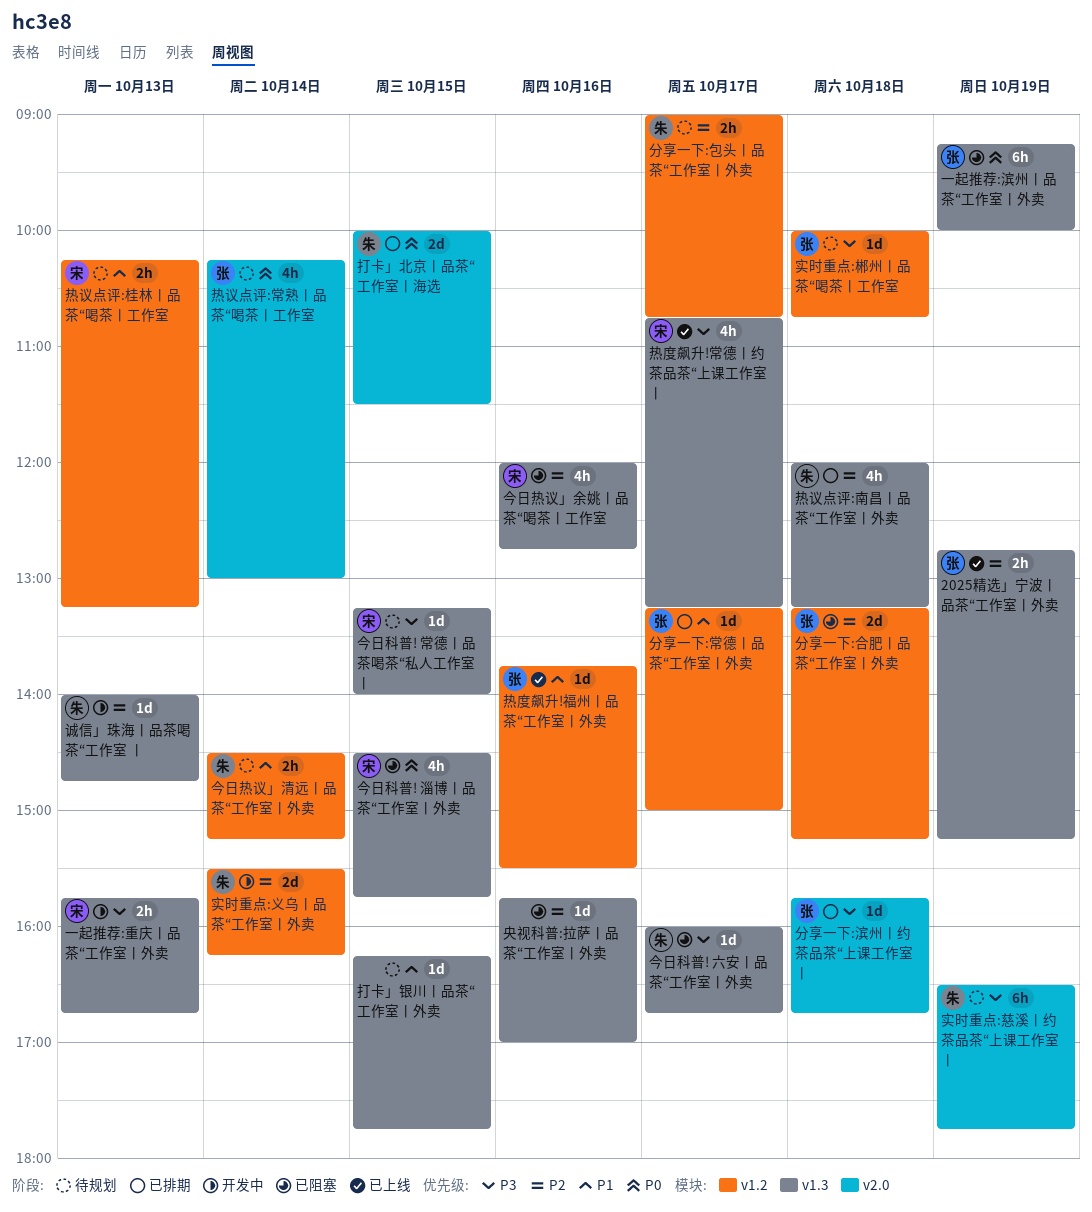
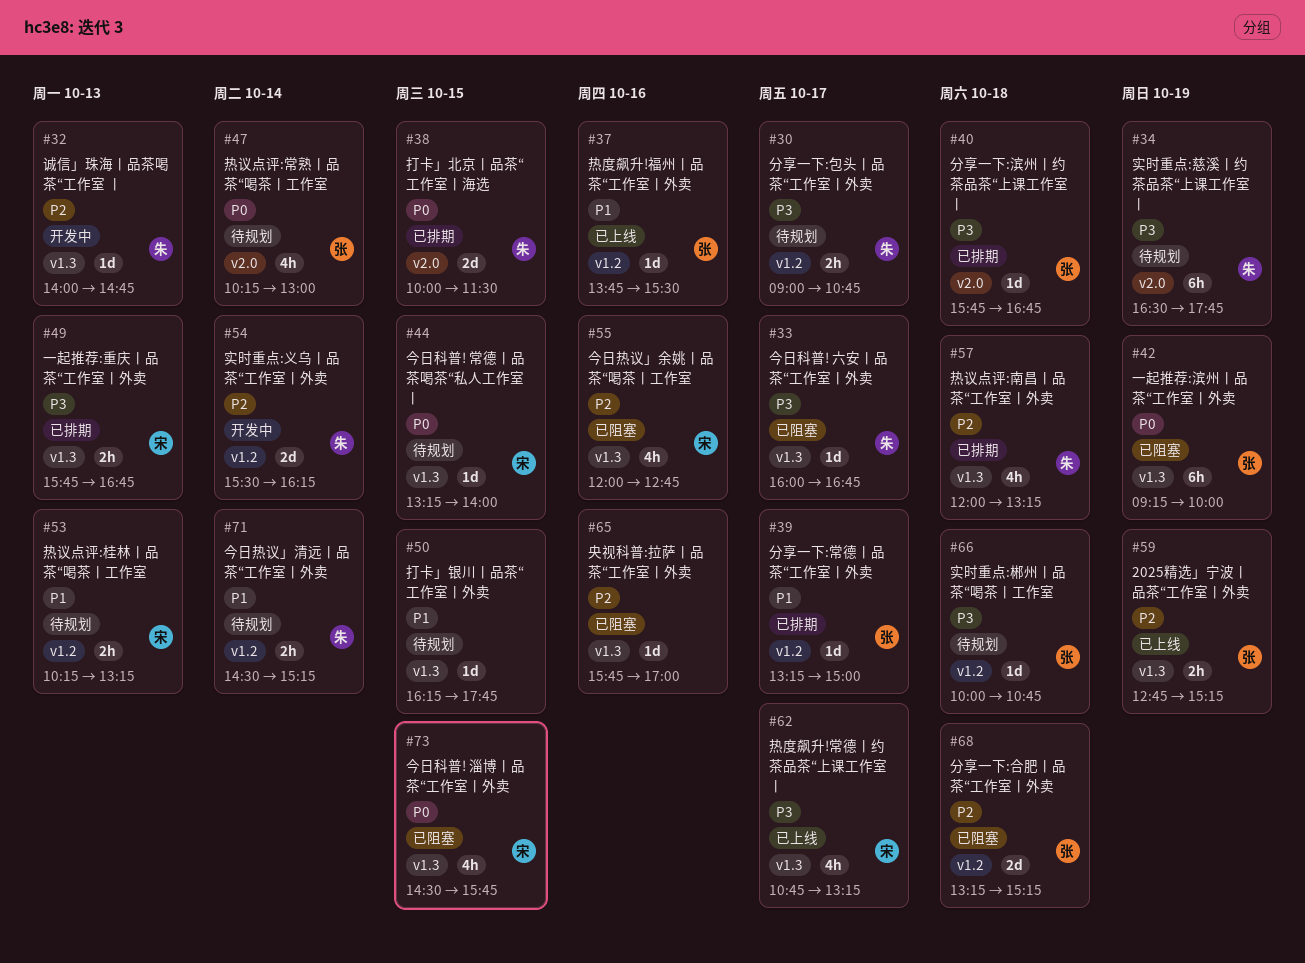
一起推荐:重庆丨品茶“工作室丨外卖, status: 开发中 -> 已排期
今日科普! 常德丨品茶喝茶“私人工作室 丨, priority: P3 -> P0
分享一下:包头丨品茶“工作室丨外卖, priority: P2 -> P3

